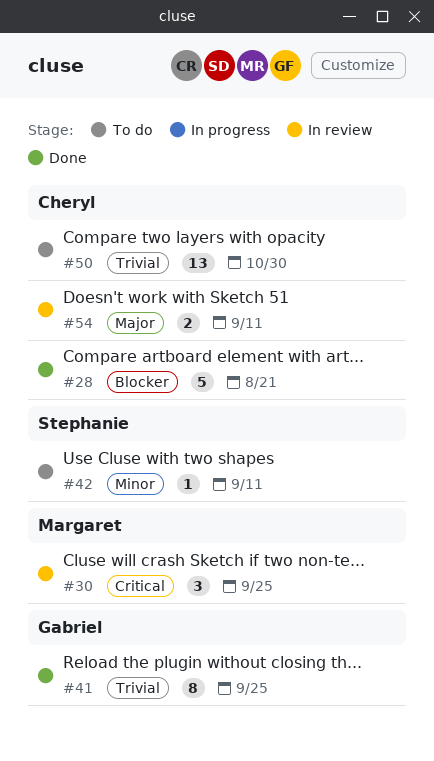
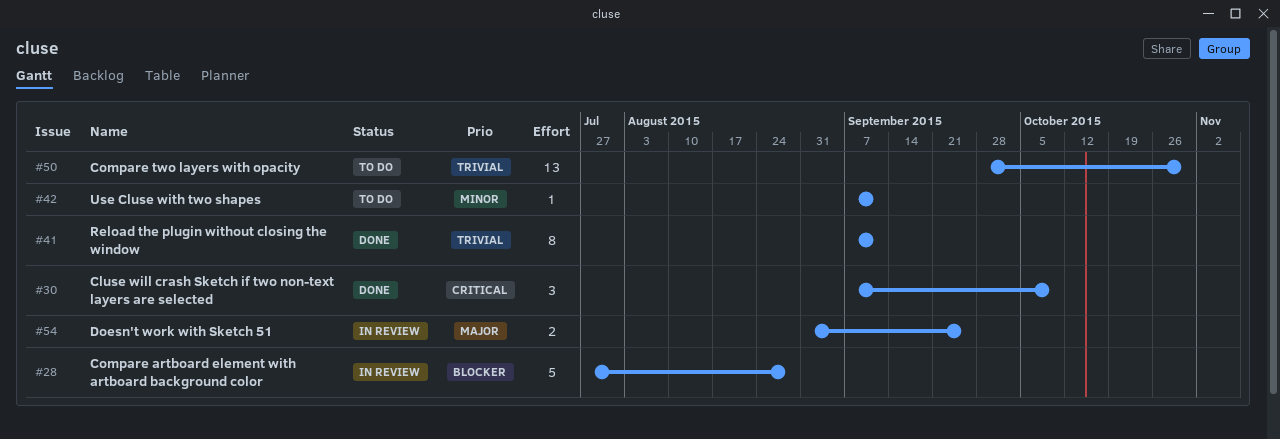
#28, status: Done -> In review
#28, due: Aug 21 -> Aug 28
#30, status: In review -> Done
#30, due: Sep 25 -> Oct 9
#41, due: Sep 25 -> Sep 11
#54, due: Sep 11 -> Sep 25

